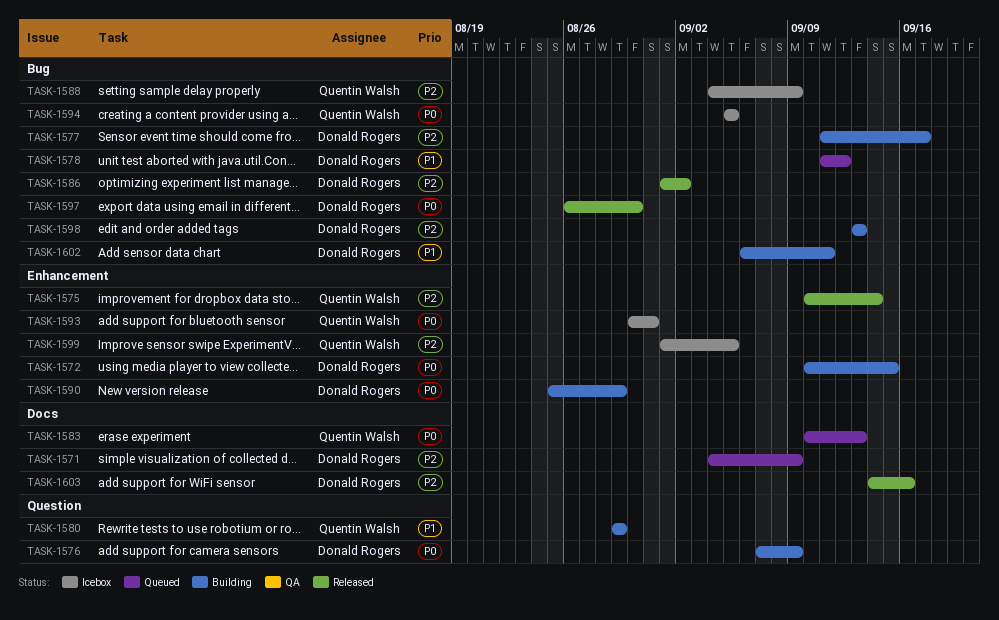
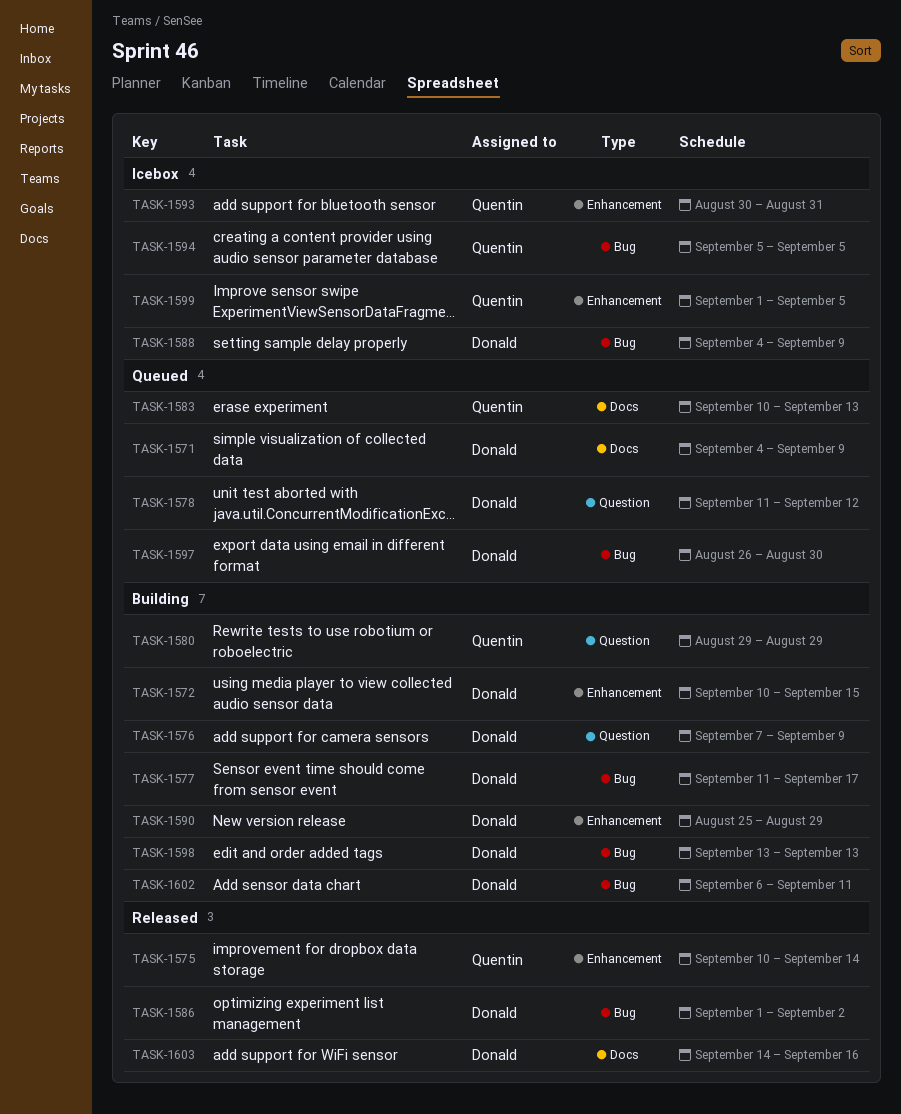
TASK-1578, label: Bug -> Question
TASK-1588, owner: Quentin Walsh -> Donald Rogers
TASK-1597, status: Released -> Queued

